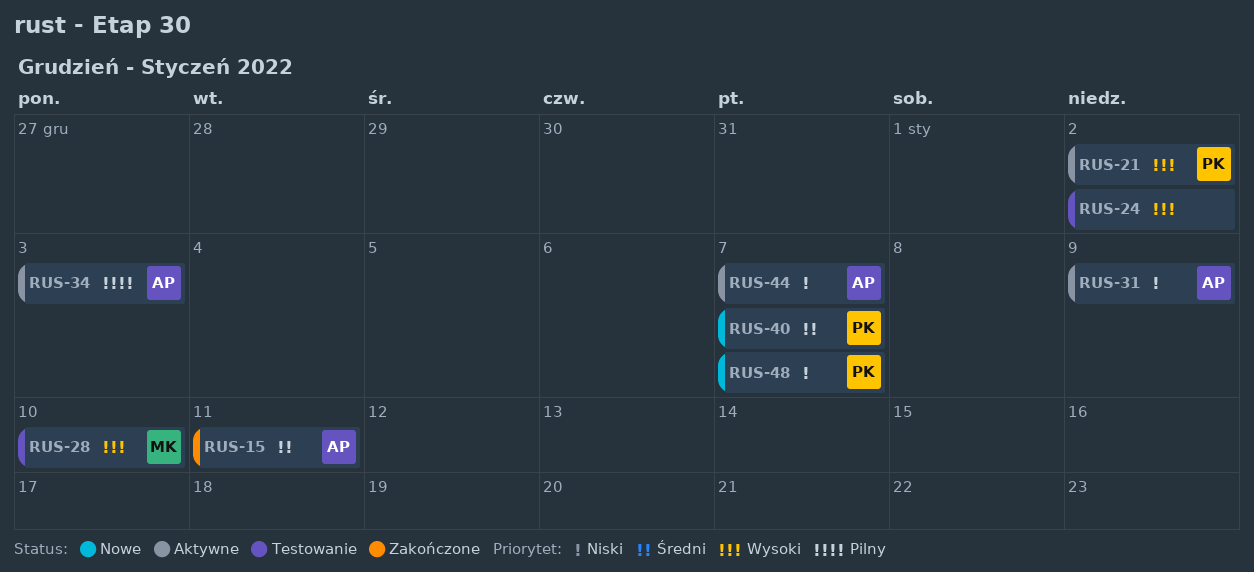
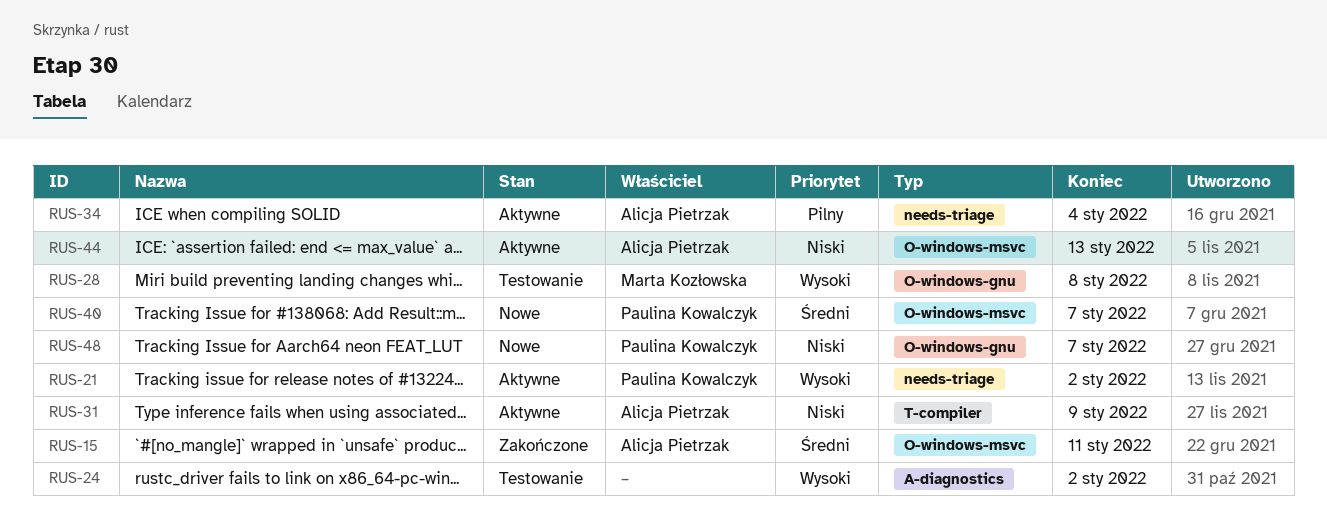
RUS-28, due: Jan 10 -> Jan 8
RUS-34, due: Jan 3 -> Jan 4
RUS-44, due: Jan 7 -> Jan 13

